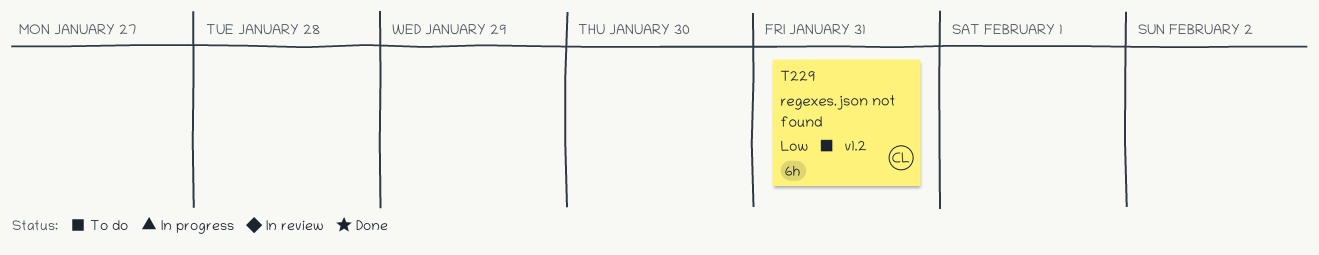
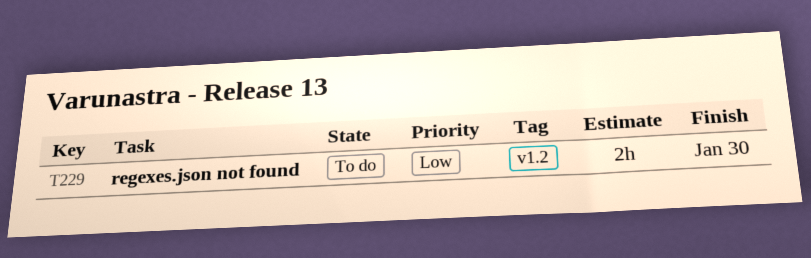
T229, estimate: 6h -> 2h
T229, due: Jan 31 -> Jan 30

